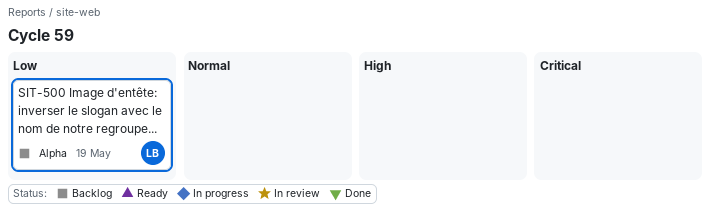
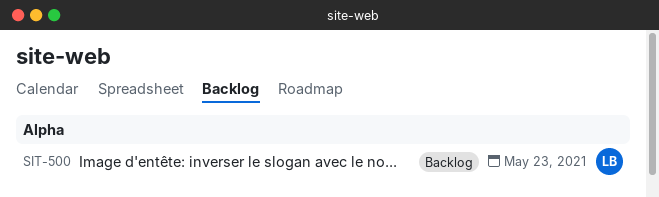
SIT-500, due: May 19 -> May 23

